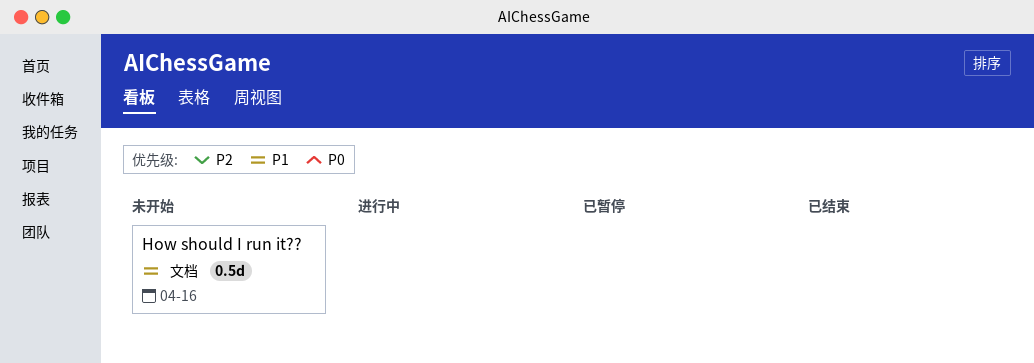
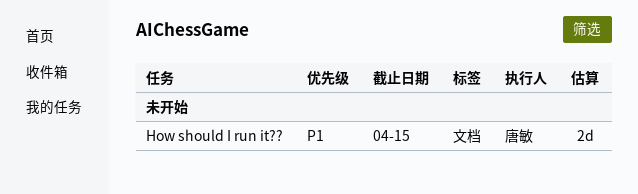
How should I run it??, estimate: 0.5d -> 2d
How should I run it??, due: Apr 16 -> Apr 15

